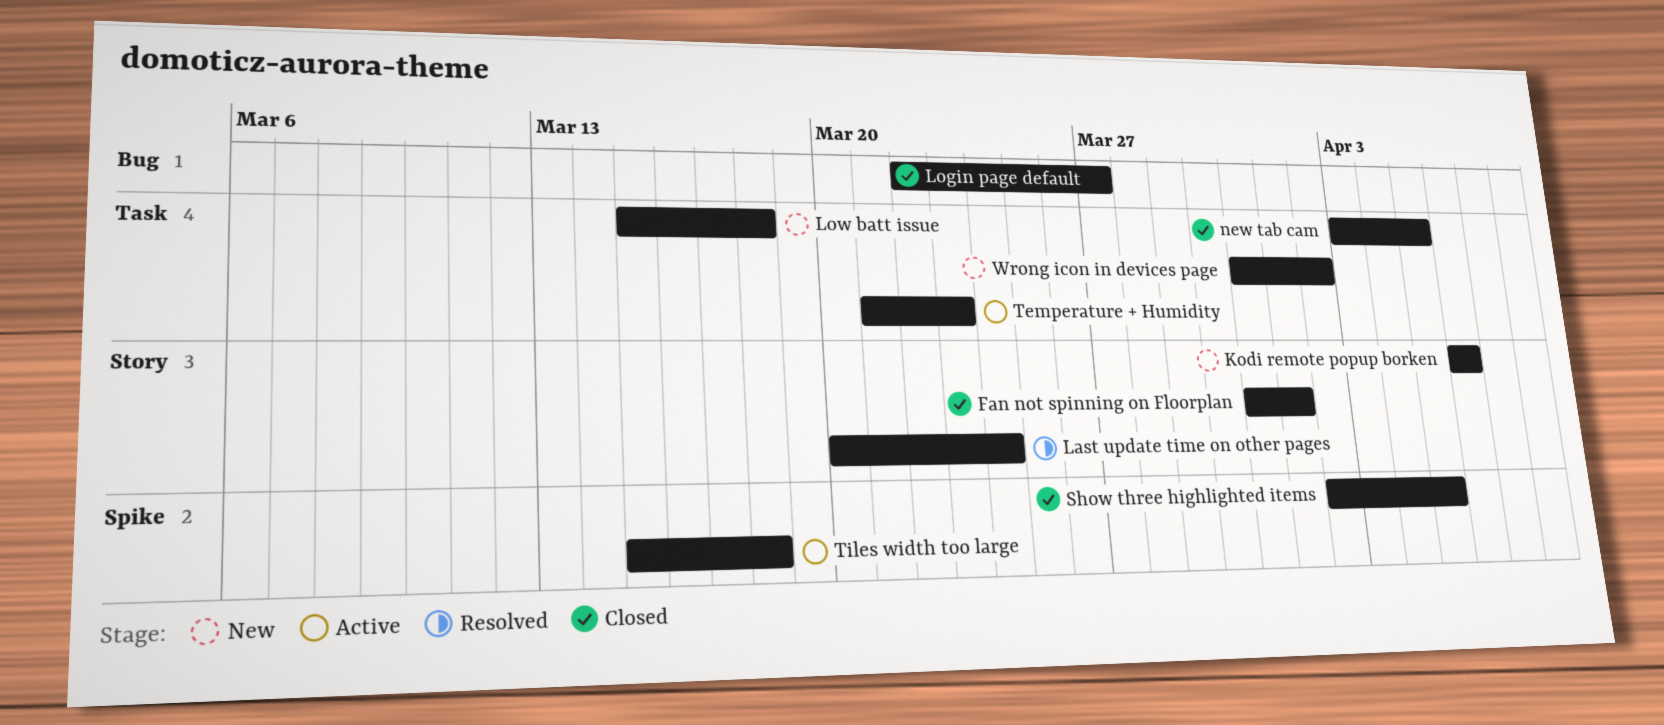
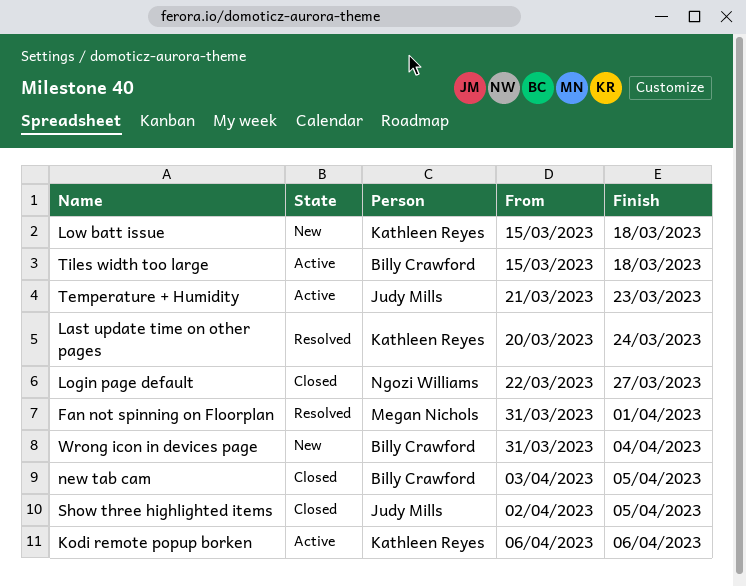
Fan not spinning on Floorplan, status: Closed -> Resolved
Kodi remote popup borken, status: New -> Active
Wrong icon in devices page, due: Apr 2 -> Apr 4

